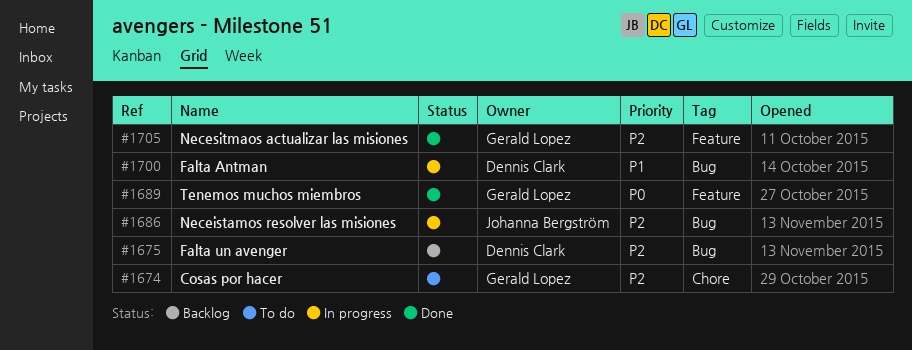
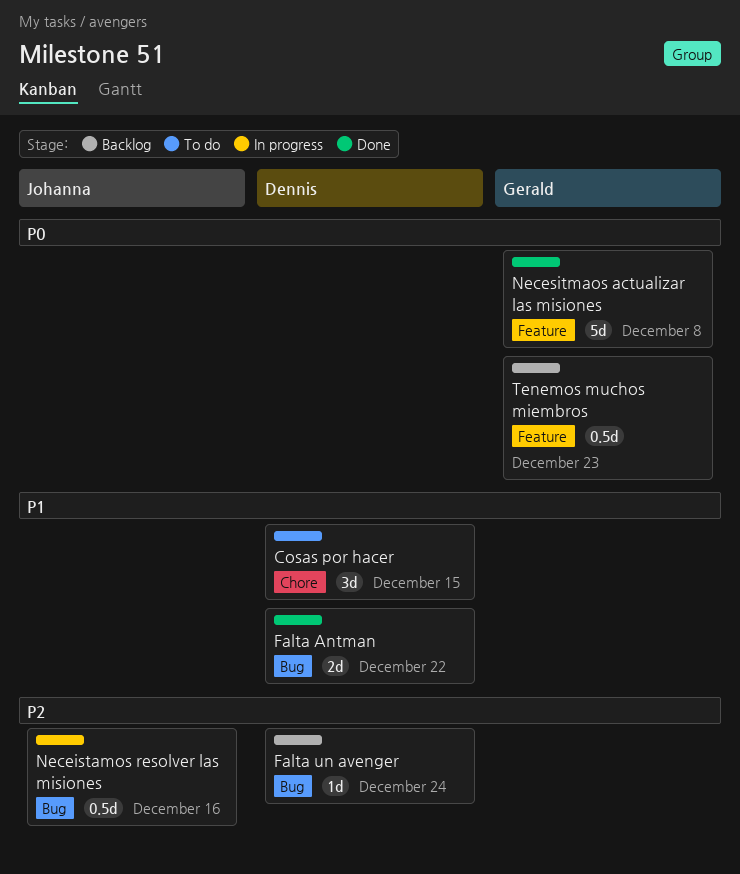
Cosas por hacer, owner: Gerald Lopez -> Dennis Clark
Cosas por hacer, priority: P2 -> P1
Falta Antman, status: In progress -> Done
Necesitmaos actualizar las misiones, priority: P2 -> P0
Tenemos muchos miembros, status: Done -> Backlog

